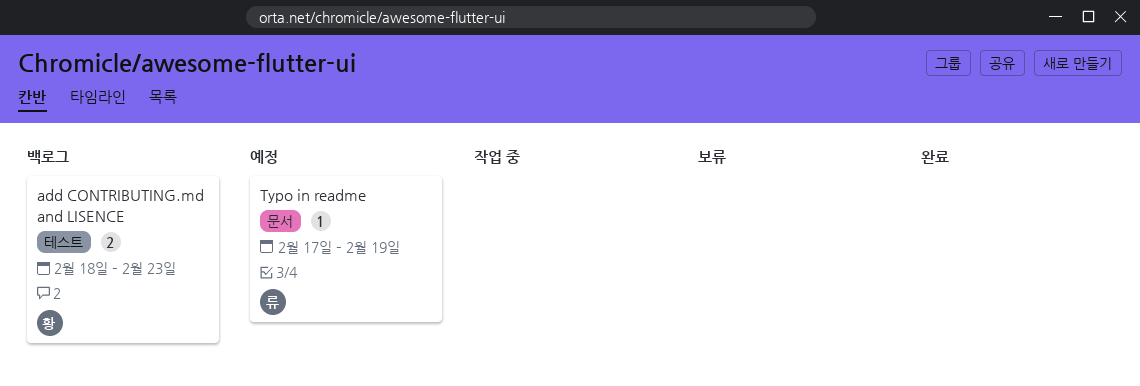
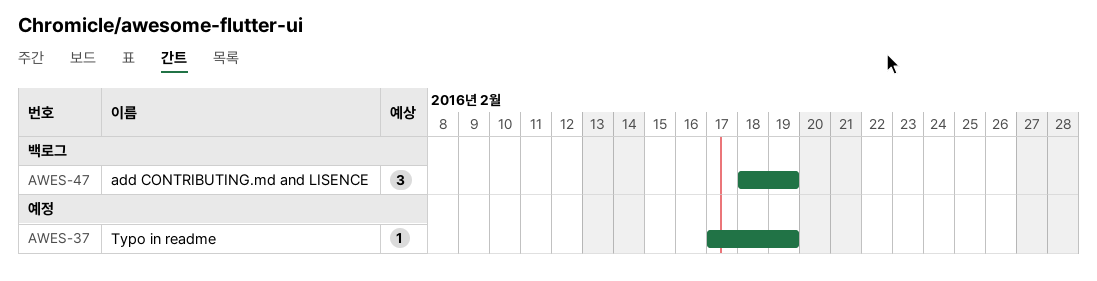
add CONTRIBUTING.md and LISENCE, estimate: 2 -> 3
add CONTRIBUTING.md and LISENCE, due: Feb 23 -> Feb 19

